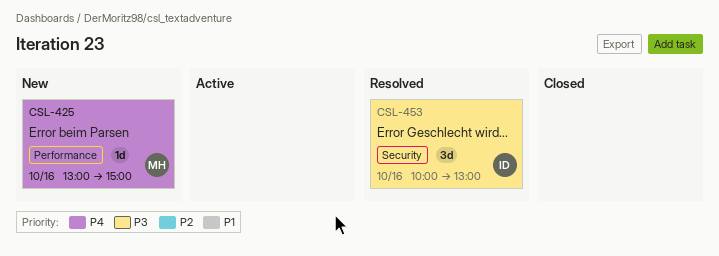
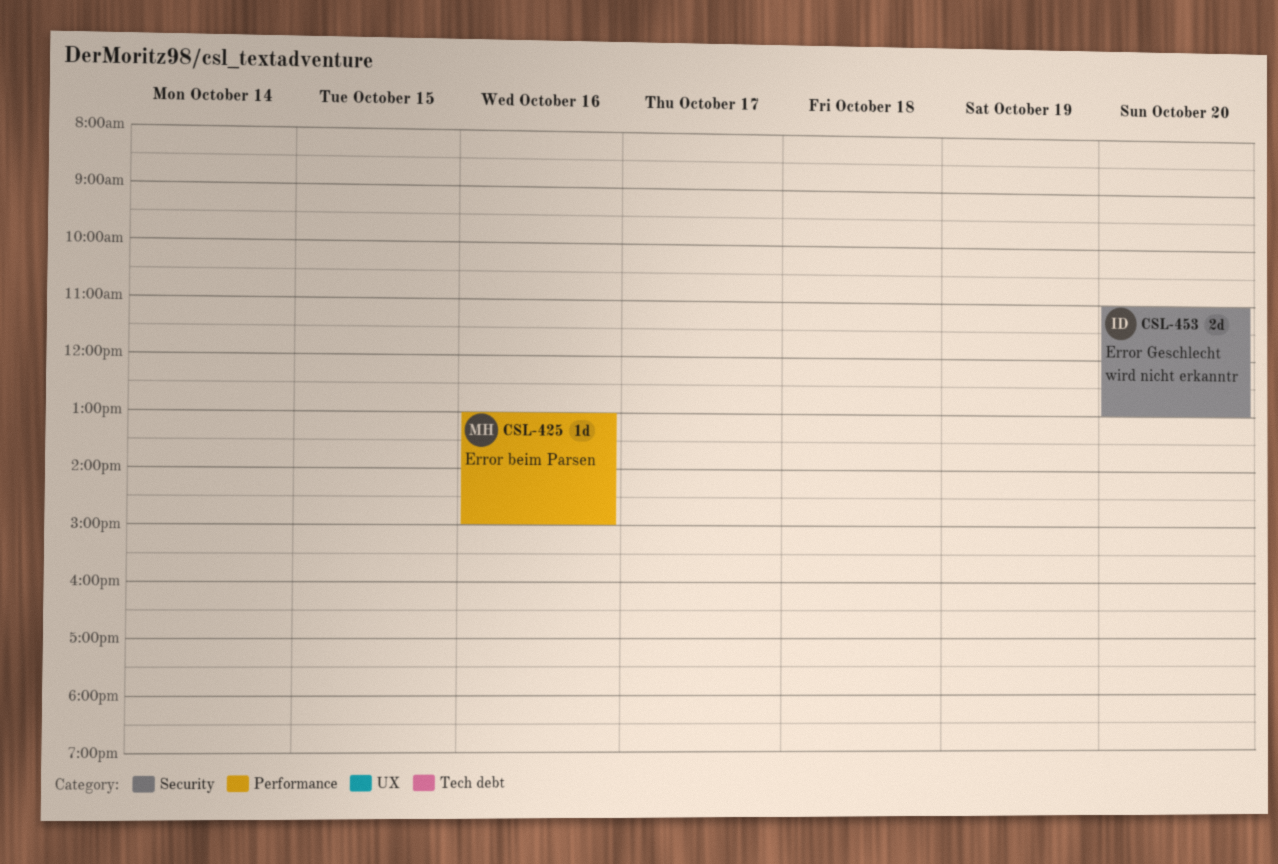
CSL-453, estimate: 3d -> 2d
CSL-453, day: Oct 16 -> Oct 20
CSL-453, begins: 10:00 -> 11:00

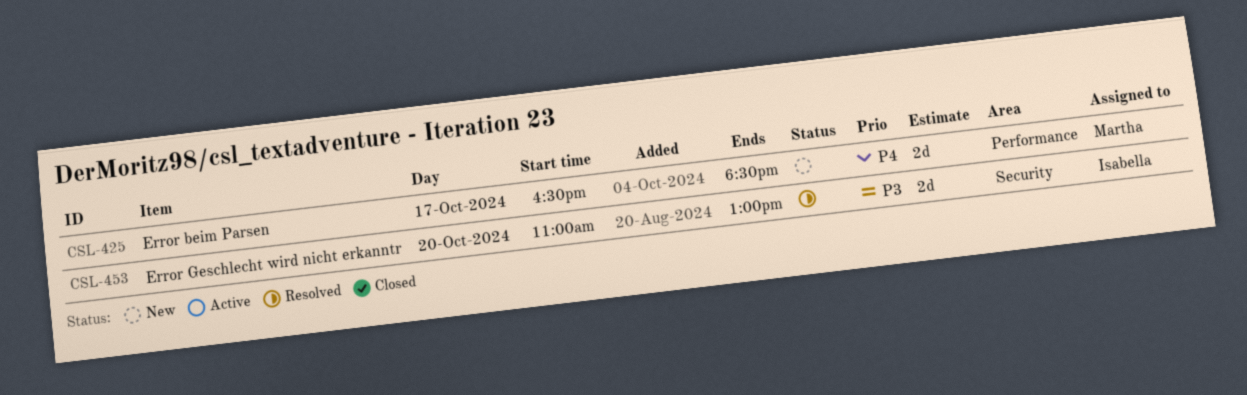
CSL-425, estimate: 1d -> 2d
CSL-425, day: Oct 16 -> Oct 17
CSL-425, begins: 13:00 -> 16:30
CSL-425, ends: 15:00 -> 18:30

